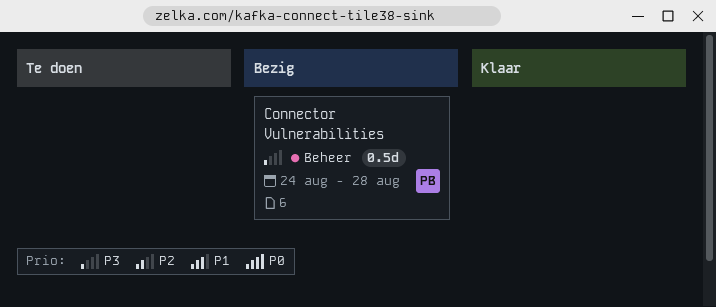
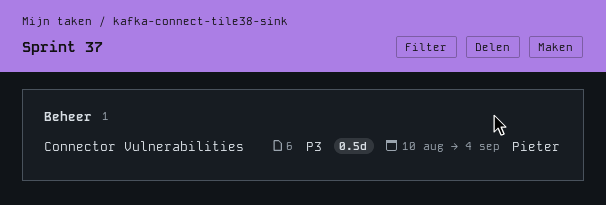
Connector Vulnerabilities, start: Aug 24 -> Aug 10
Connector Vulnerabilities, due: Aug 28 -> Sep 4

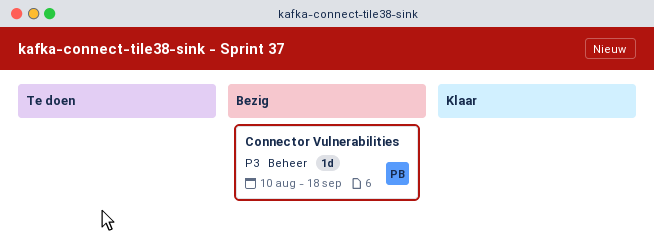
Connector Vulnerabilities, estimate: 0.5d -> 1d
Connector Vulnerabilities, due: Sep 4 -> Sep 18

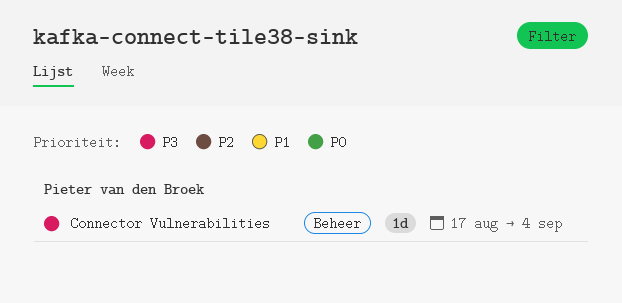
Connector Vulnerabilities, start: Aug 10 -> Aug 17
Connector Vulnerabilities, due: Sep 18 -> Sep 4

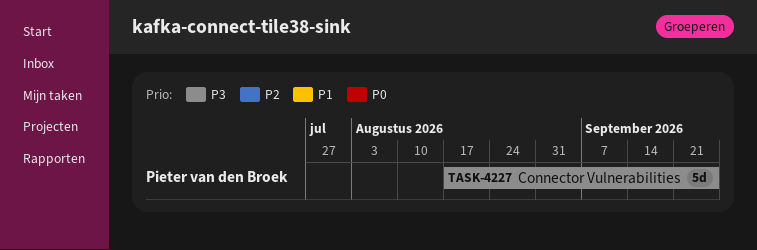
Connector Vulnerabilities, estimate: 1d -> 5d
Connector Vulnerabilities, due: Sep 4 -> Sep 25

